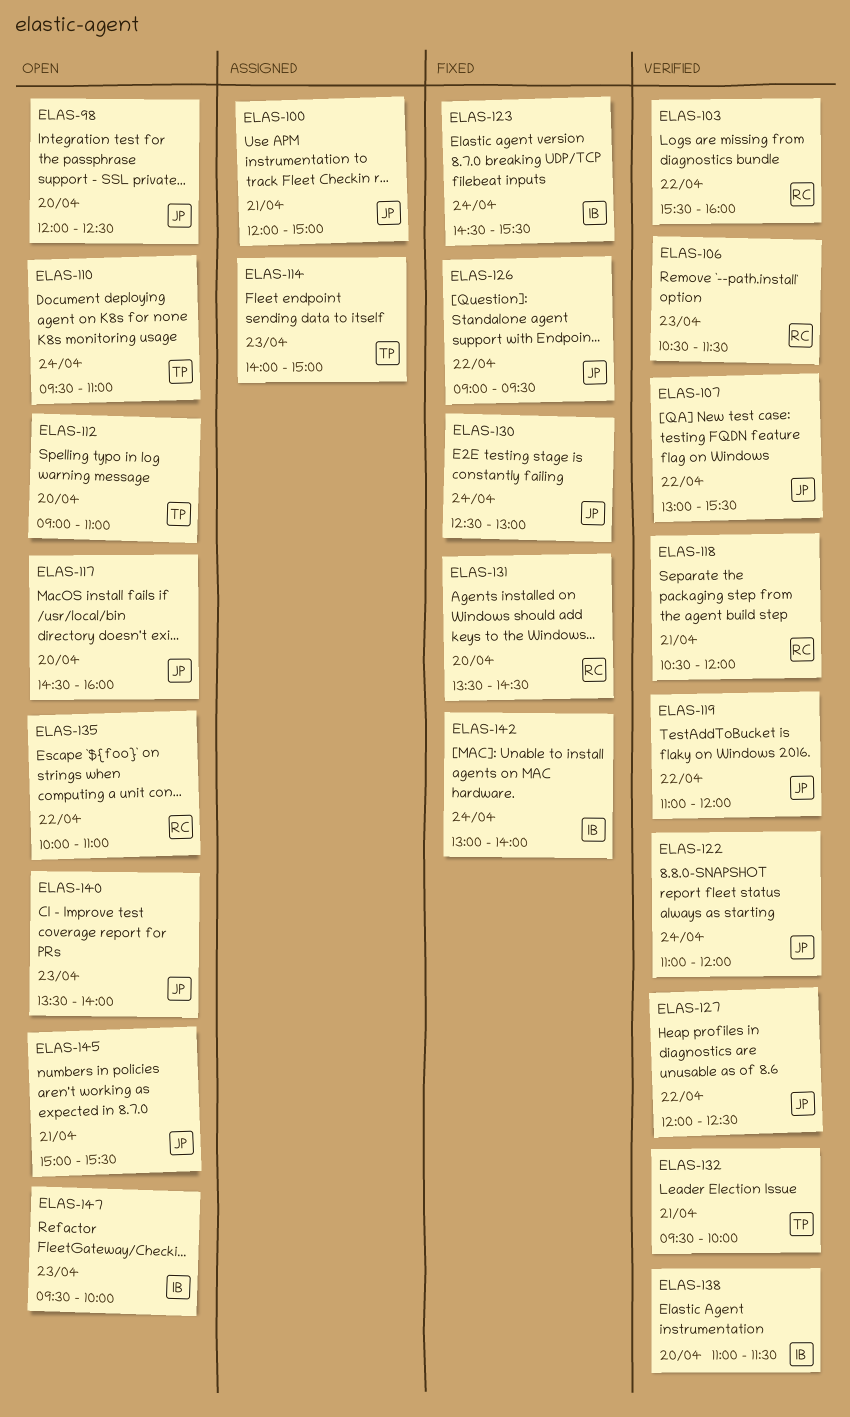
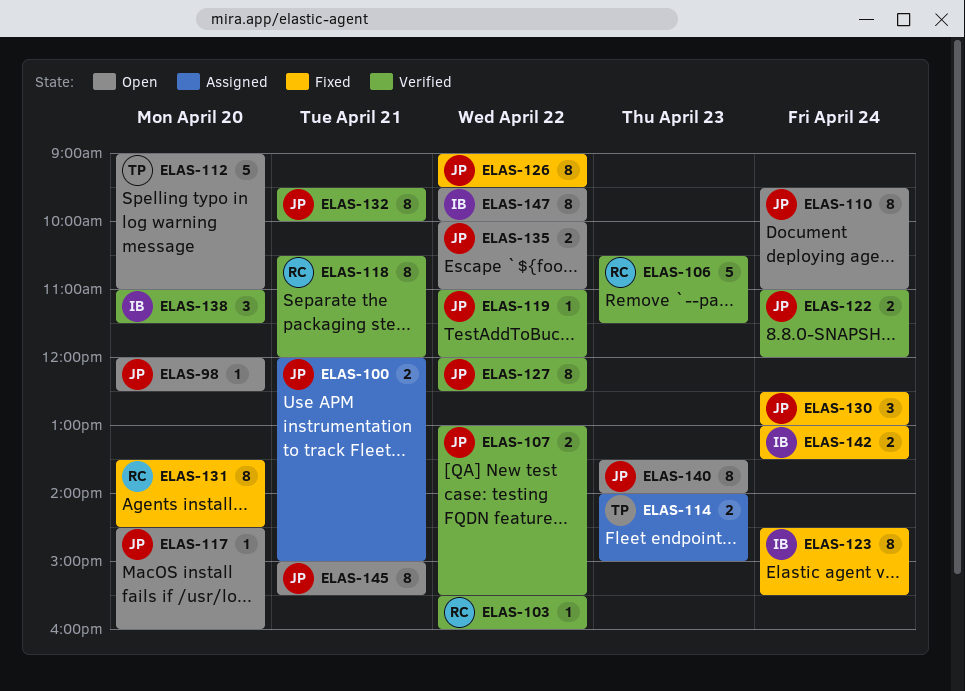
ELAS-110, owner: TP -> JP
ELAS-132, owner: TP -> JP
ELAS-135, owner: RC -> JP
ELAS-142, ends: 14:00 -> 13:30
ELAS-147, day: Apr 23 -> Apr 22

